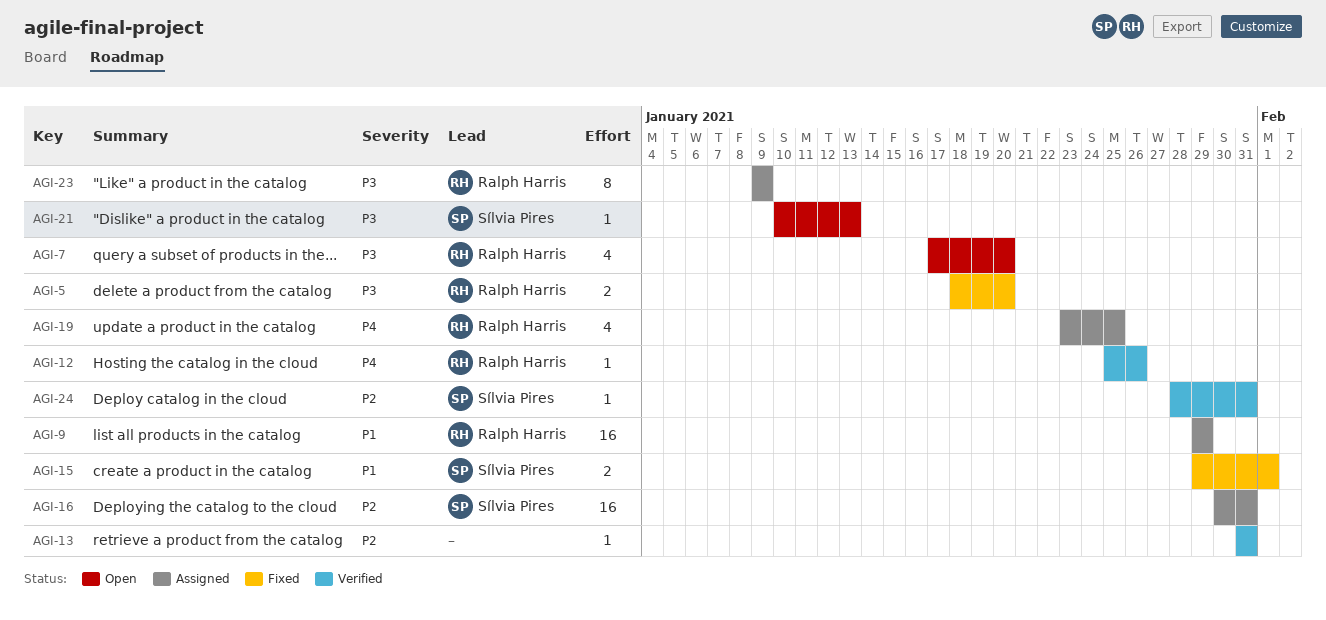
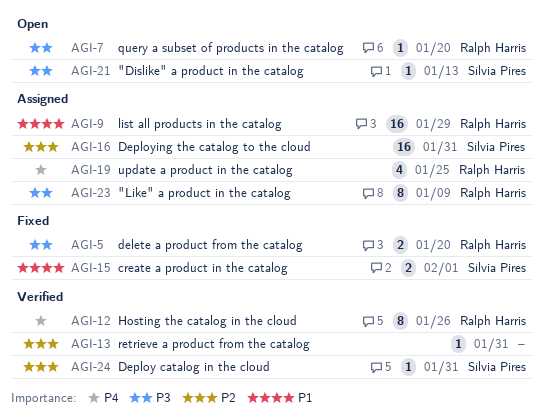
AGI-7, estimate: 4 -> 1
AGI-12, estimate: 1 -> 8

